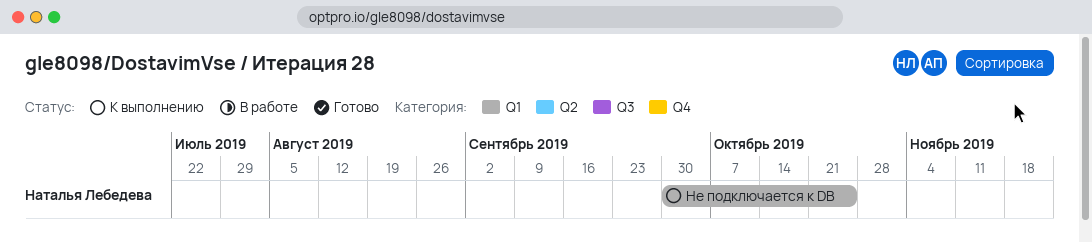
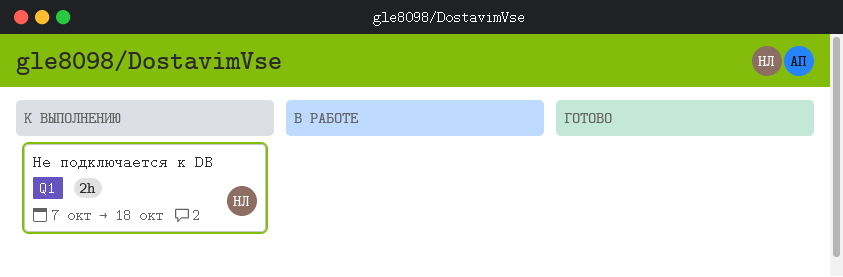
Не подключается к DB, start: Sep 30 -> Oct 7
Не подключается к DB, due: Oct 25 -> Oct 18

